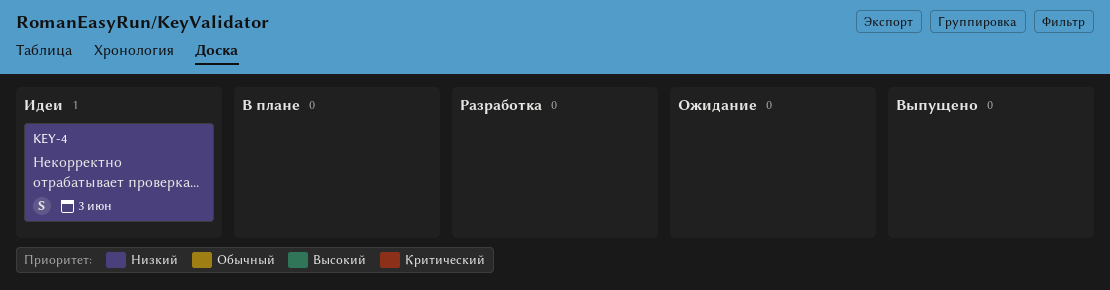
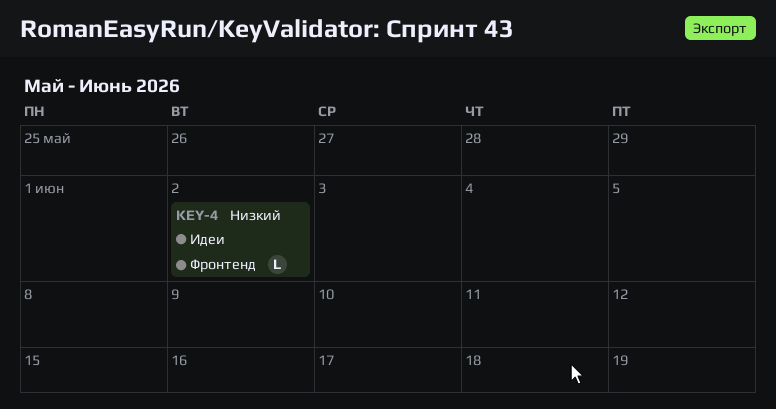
KEY-4, estimate: S -> L
KEY-4, due: Jun 3 -> Jun 2

